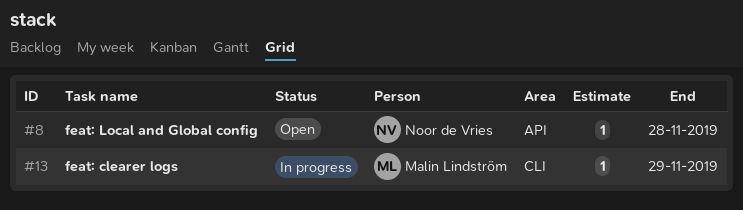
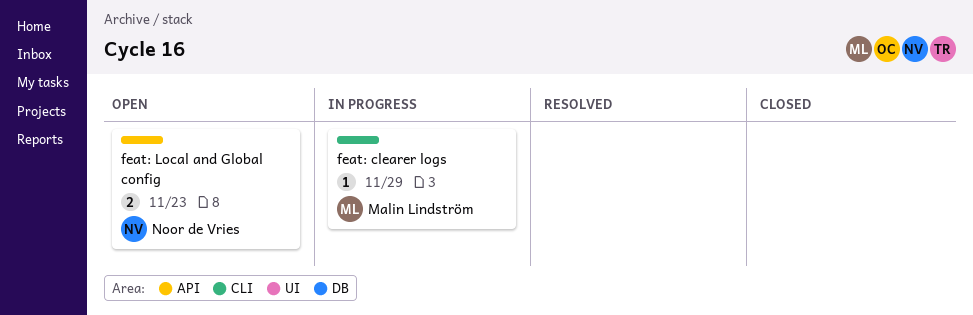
feat: Local and Global config, estimate: 1 -> 2
feat: Local and Global config, due: Nov 28 -> Nov 23

